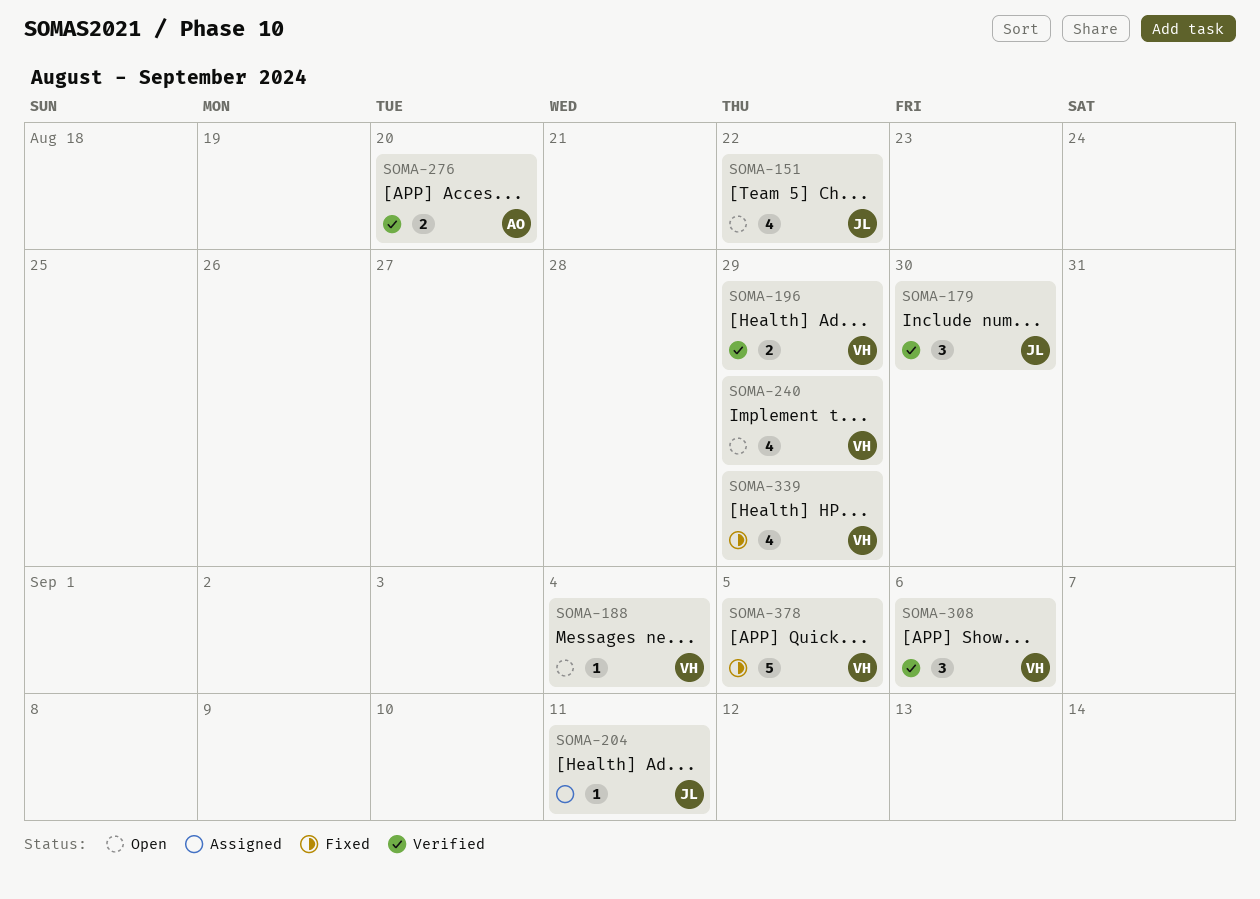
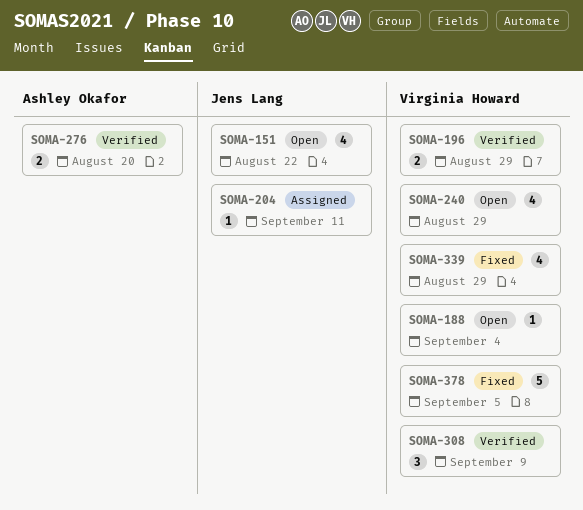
SOMA-179: present -> none
SOMA-308, due: Sep 6 -> Sep 9

